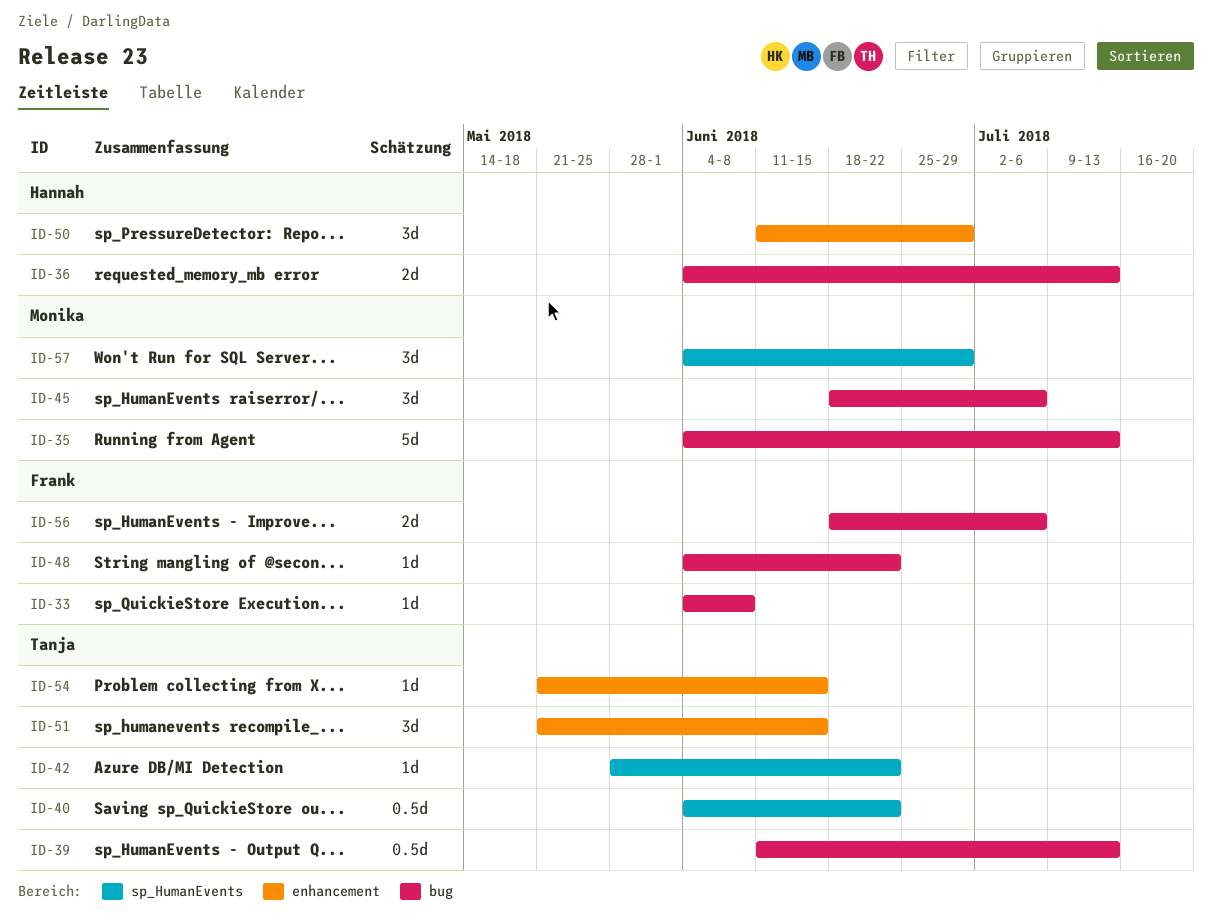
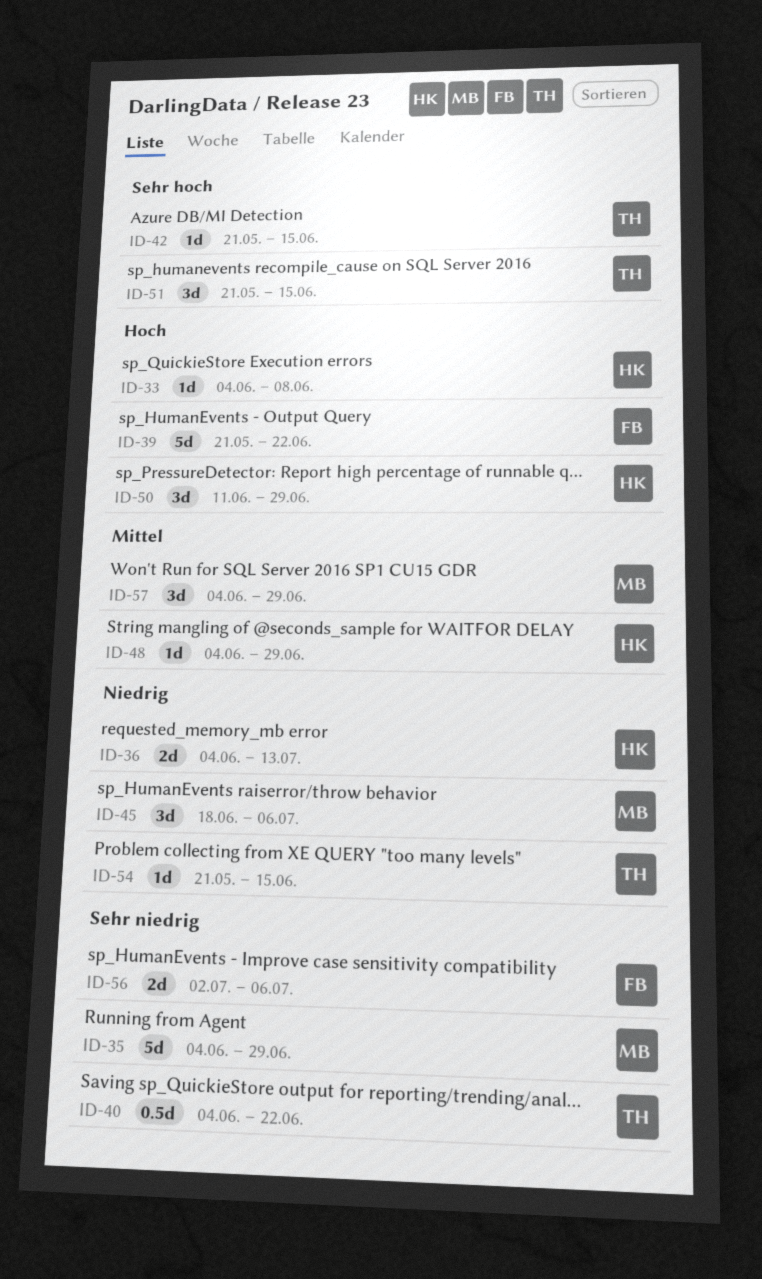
ID-33, owner: Frank -> Hannah
ID-35, due: Jul 13 -> Jun 29
ID-39, owner: Tanja -> Frank
ID-39, estimate: 0.5d -> 5d
ID-39, start: Jun 11 -> May 21
ID-39, due: Jul 13 -> Jun 22
ID-42, start: May 28 -> May 21
ID-42, due: Jun 22 -> Jun 15
ID-48, owner: Frank -> Hannah
ID-48, due: Jun 22 -> Jun 29
ID-56, start: Jun 18 -> Jul 2

